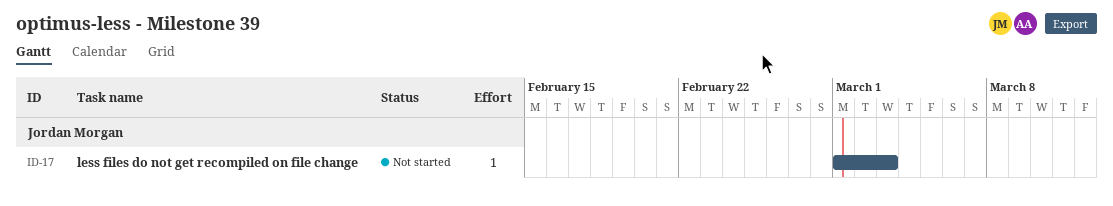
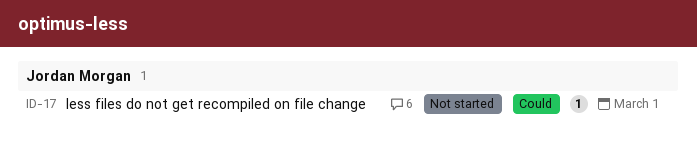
ID-17, due: Mar 3 -> Mar 1

